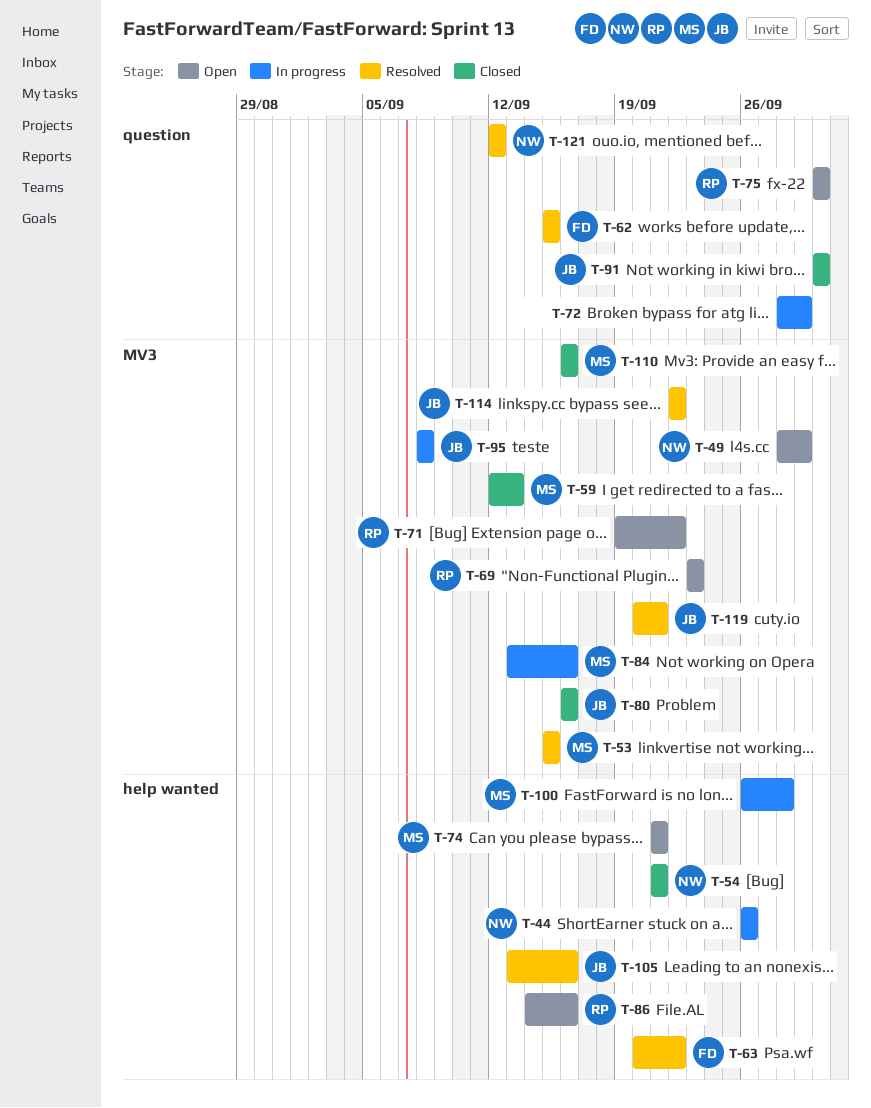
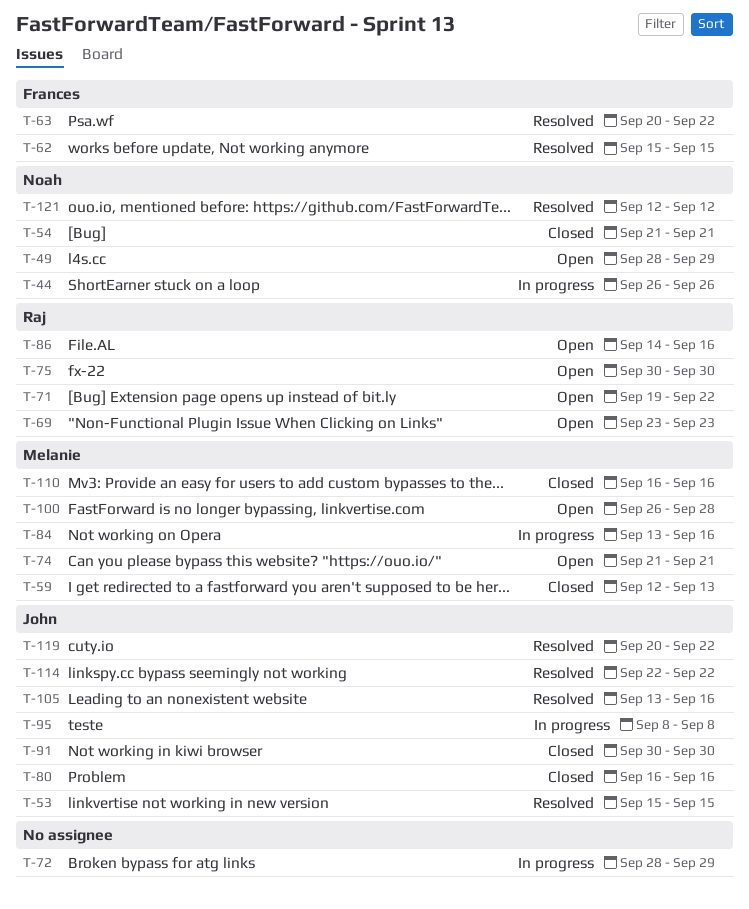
T-53, owner: Melanie -> John
T-100, status: In progress -> Open
T-119, due: Sep 21 -> Sep 22

